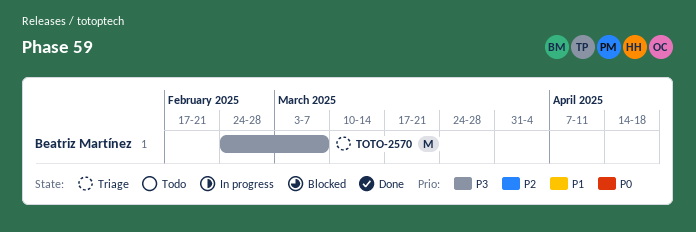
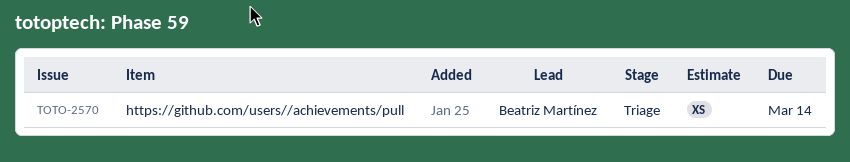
TOTO-2570, estimate: M -> XS
TOTO-2570, due: Mar 7 -> Mar 14

